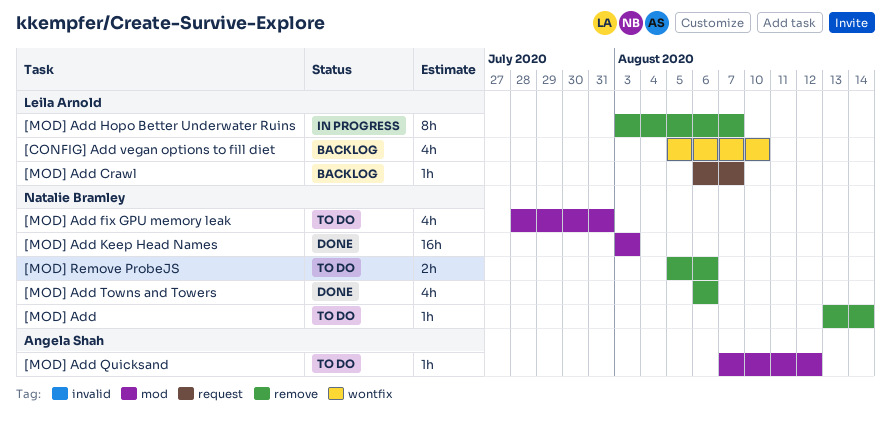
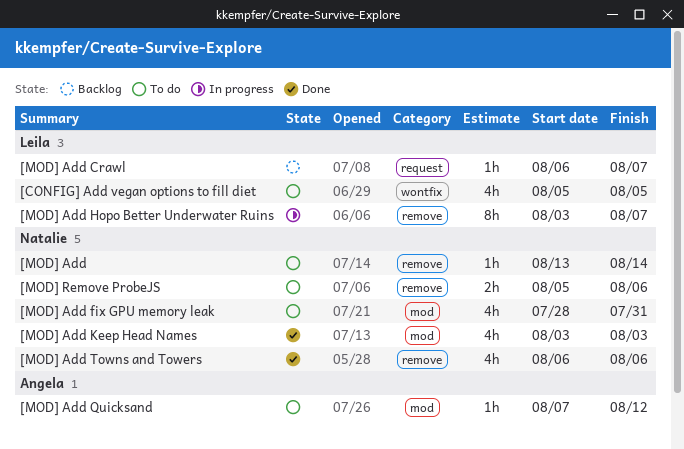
[CONFIG] Add vegan options to fill diet, status: Backlog -> To do
[CONFIG] Add vegan options to fill diet, due: Aug 10 -> Aug 5
[MOD] Add Keep Head Names, estimate: 16h -> 4h

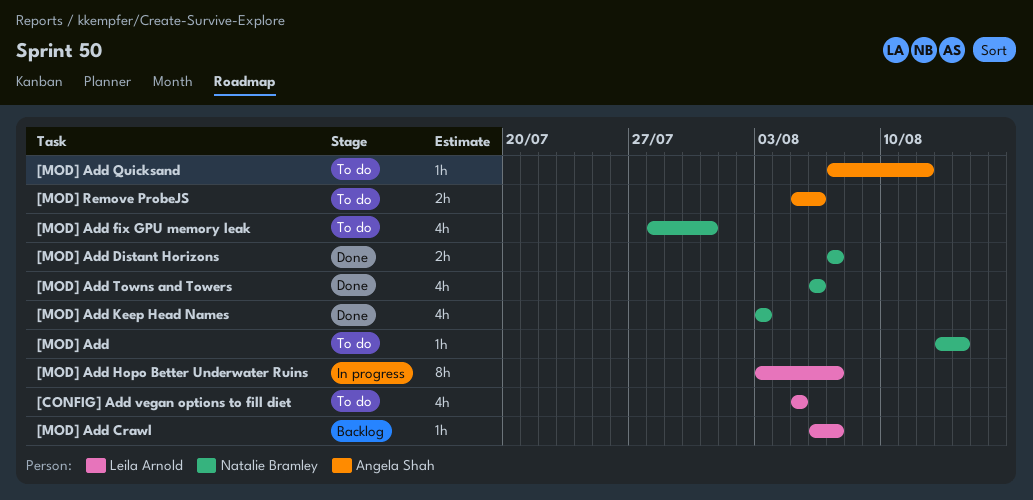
[MOD] Add Distant Horizons: none -> present
[MOD] Remove ProbeJS, owner: Natalie Bramley -> Angela Shah

